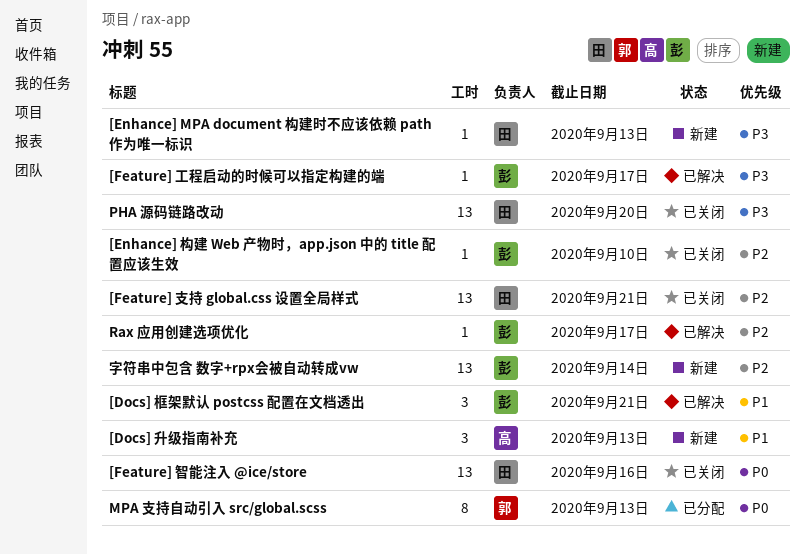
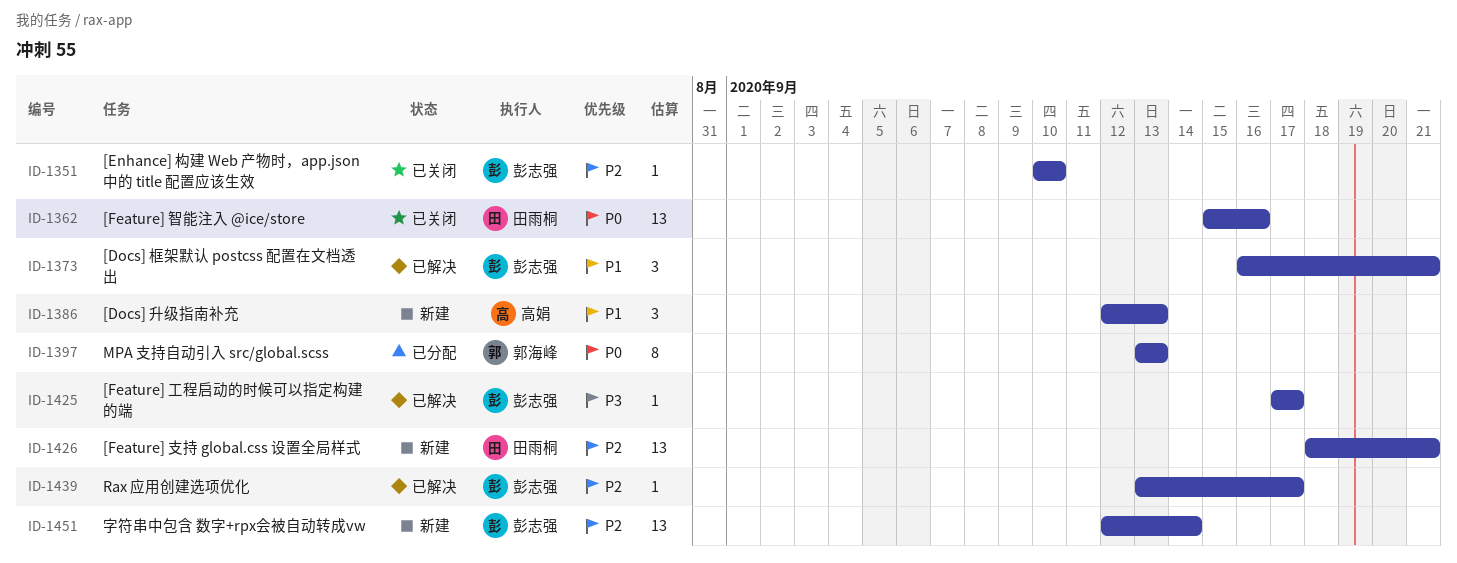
[Enhance] MPA document 构建时不应该依赖 path 作为唯一标识: present -> none
[Feature] 支持 global.css 设置全局样式, status: 已关闭 -> 新建
PHA 源码链路改动: present -> none

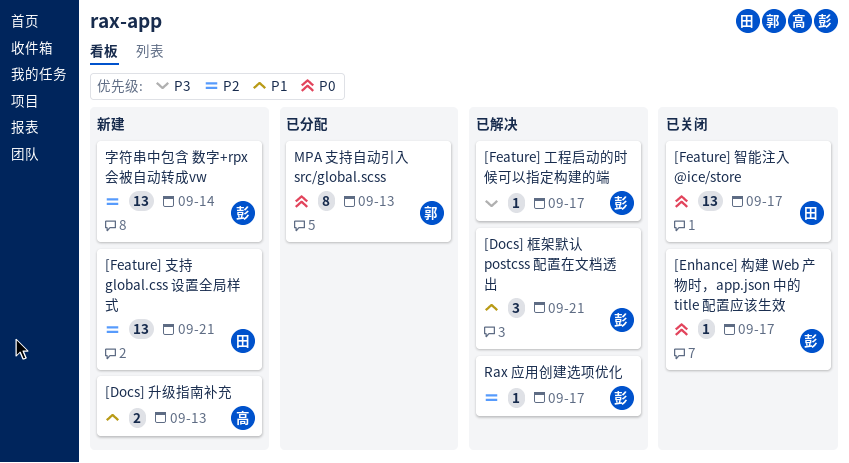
[Docs] 升级指南补充, estimate: 3 -> 2
[Enhance] 构建 Web 产物时，app.json 中的 title 配置应该生效, priority: P2 -> P0
[Enhance] 构建 Web 产物时，app.json 中的 title 配置应该生效, due: Sep 10 -> Sep 17
[Feature] 智能注入 @ice/store, due: Sep 16 -> Sep 17

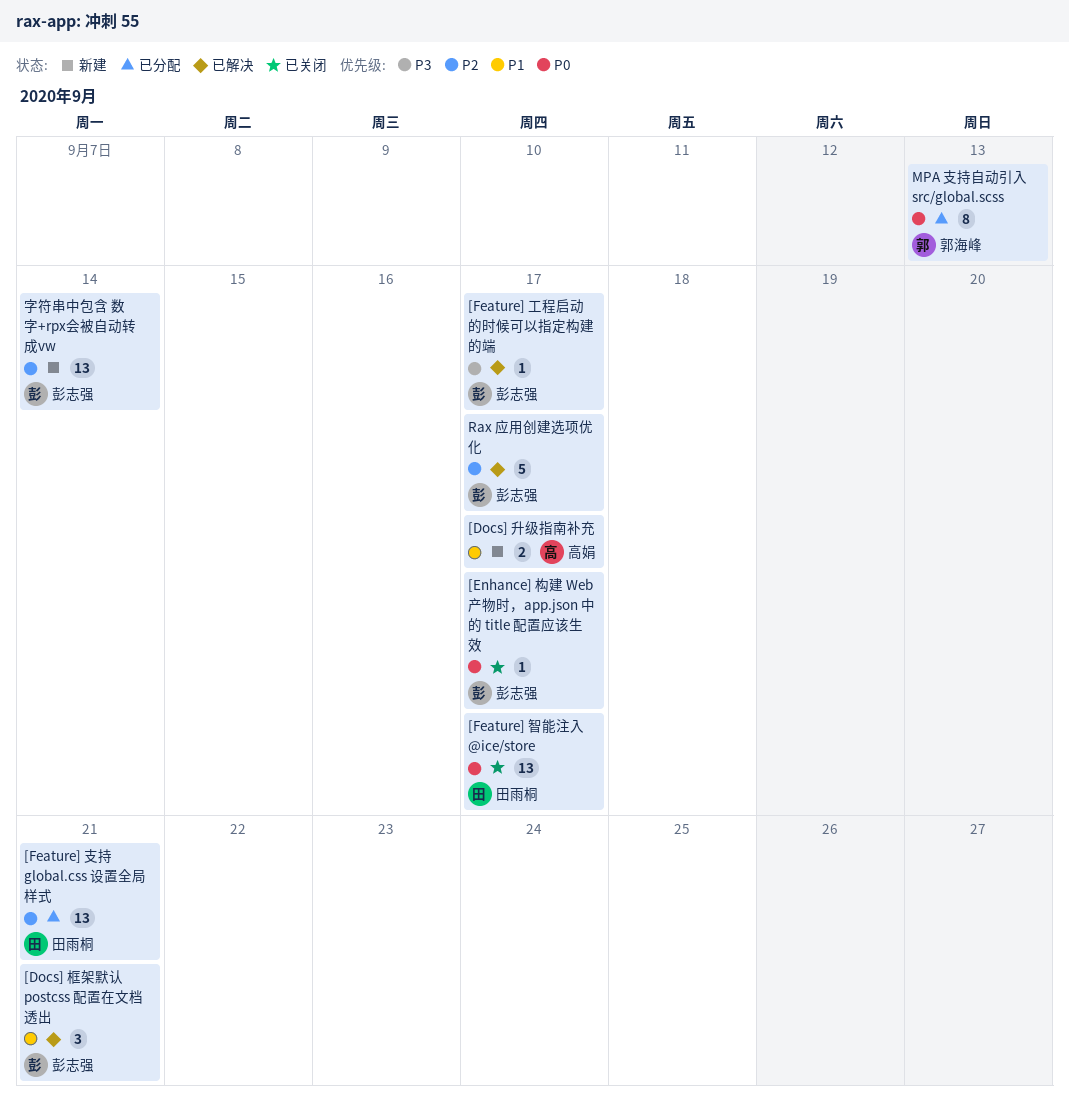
[Docs] 升级指南补充, due: Sep 13 -> Sep 17
[Feature] 支持 global.css 设置全局样式, status: 新建 -> 已分配
Rax 应用创建选项优化, estimate: 1 -> 5

